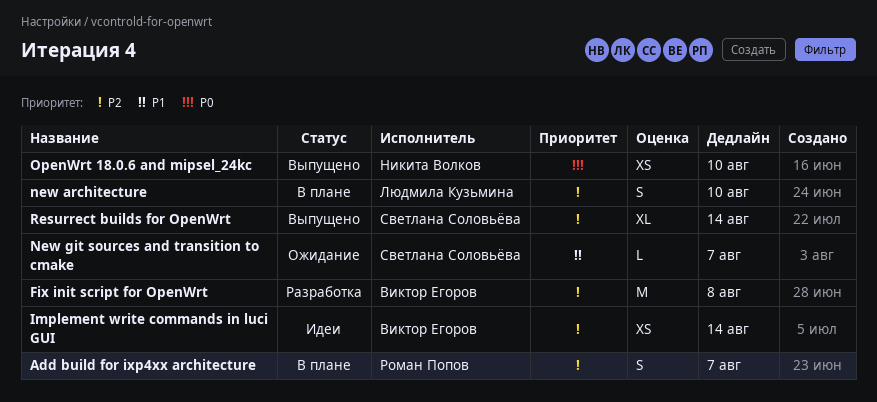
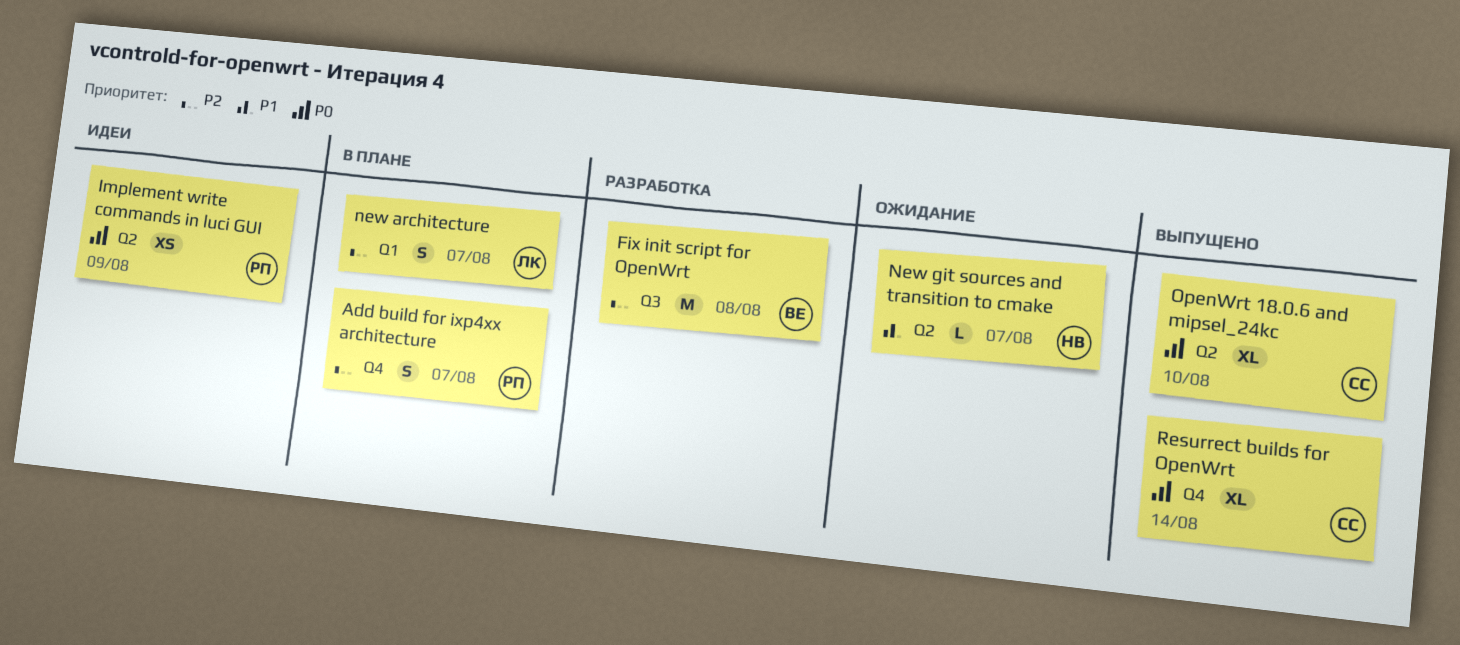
Implement write commands in luci GUI, owner: Виктор Егоров -> Роман Попов
Implement write commands in luci GUI, priority: P2 -> P0
Implement write commands in luci GUI, due: Aug 14 -> Aug 9
new architecture, due: Aug 10 -> Aug 7
New git sources and transition to cmake, owner: Светлана Соловьёва -> Никита Волков
OpenWrt 18.0.6 and mipsel_24kc, owner: Никита Волков -> Светлана Соловьёва
OpenWrt 18.0.6 and mipsel_24kc, estimate: XS -> XL
Resurrect builds for OpenWrt, priority: P2 -> P0

